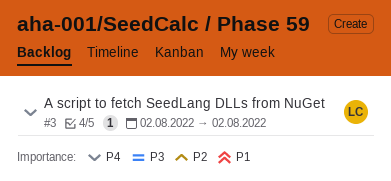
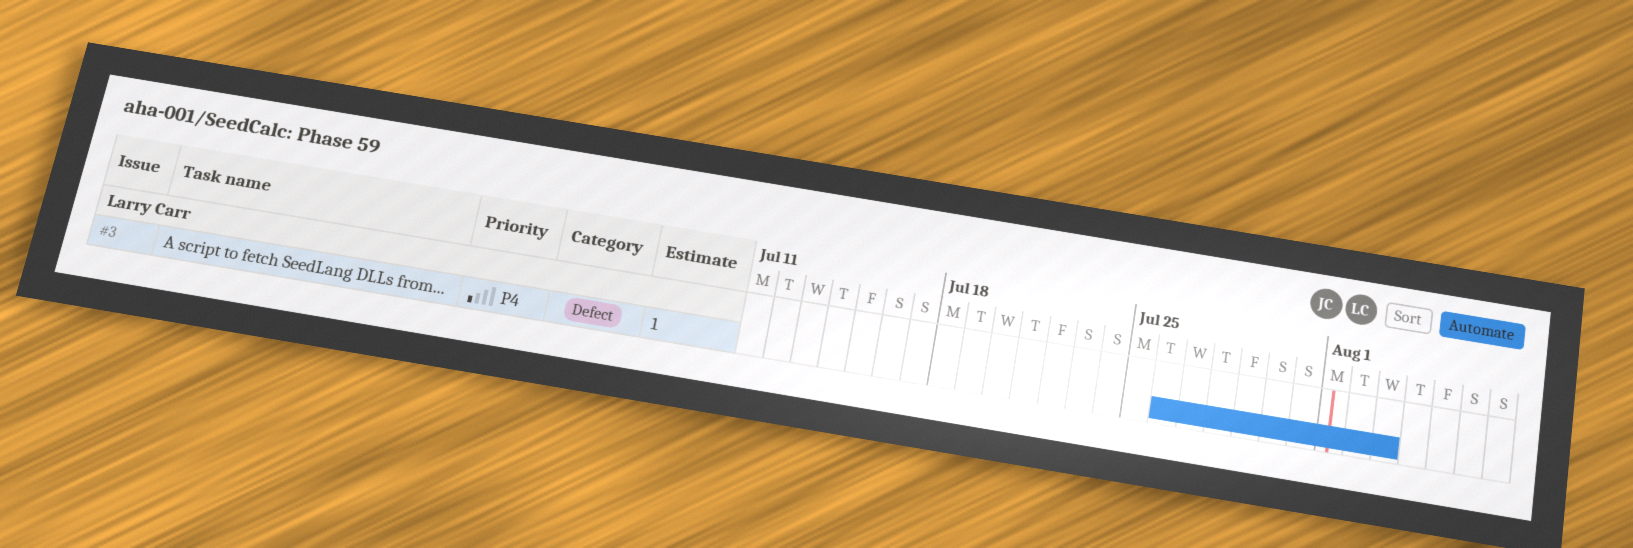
#3, start: Aug 2 -> Jul 26
#3, due: Aug 2 -> Aug 3

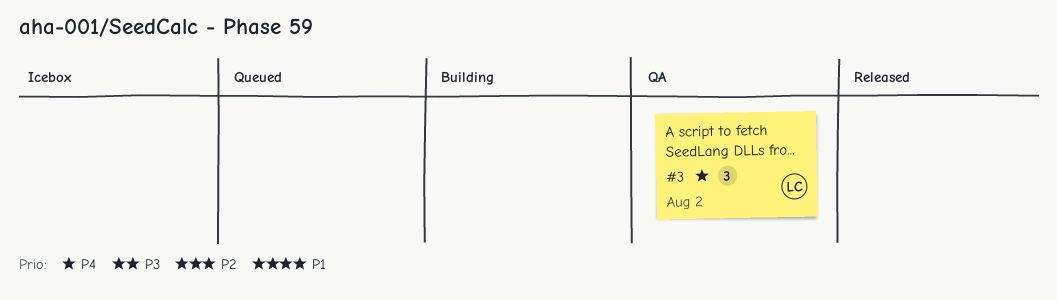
#3, estimate: 1 -> 3
#3, due: Aug 3 -> Aug 2

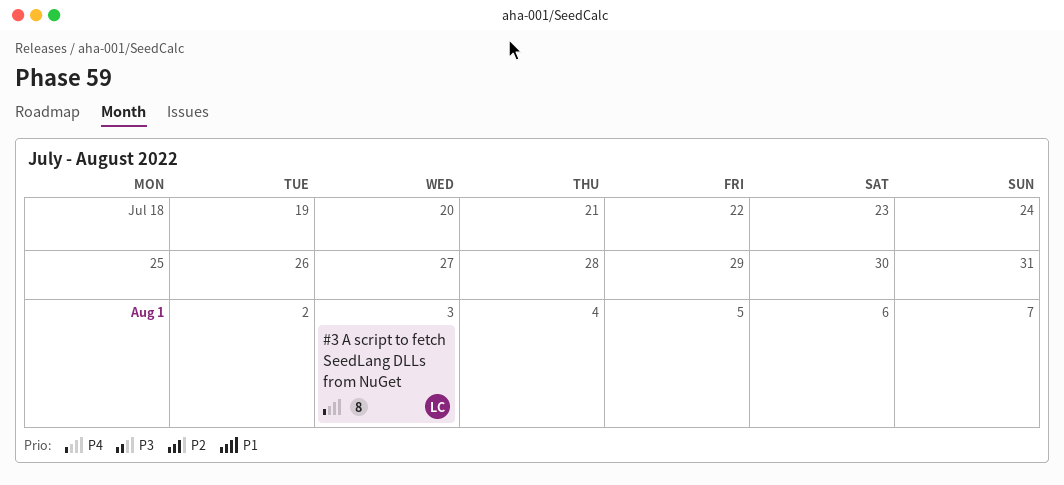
#3, estimate: 3 -> 8
#3, due: Aug 2 -> Aug 3

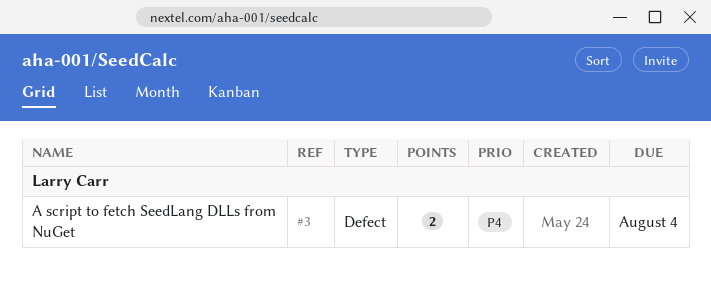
#3, estimate: 8 -> 2
#3, due: Aug 3 -> Aug 4

